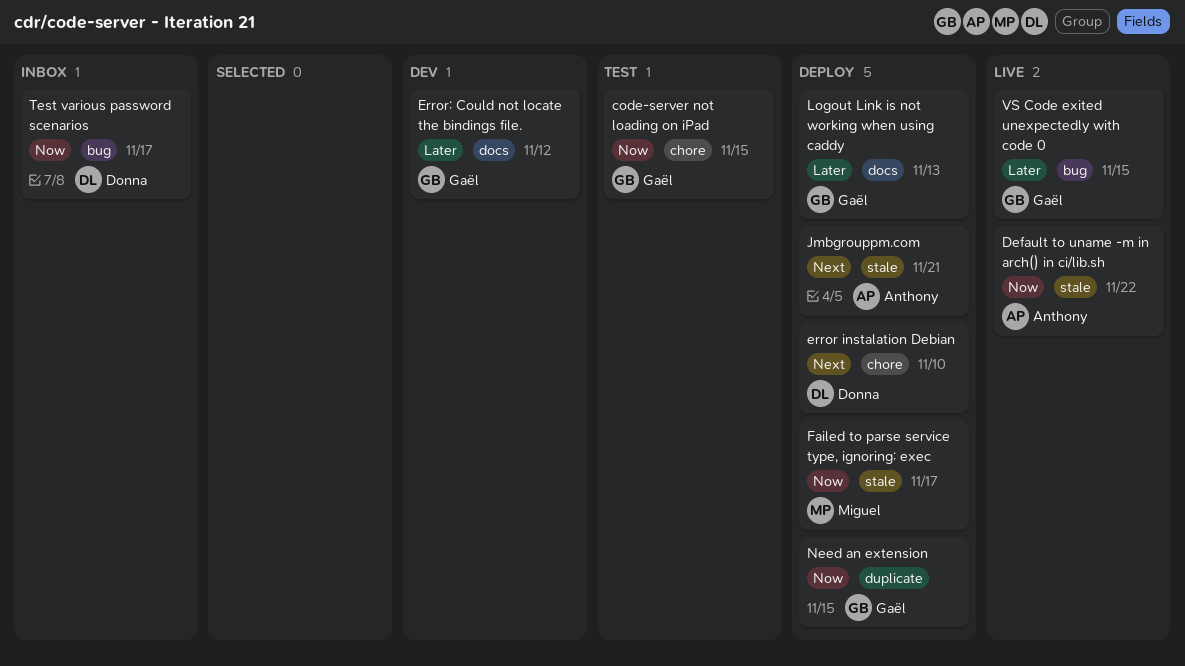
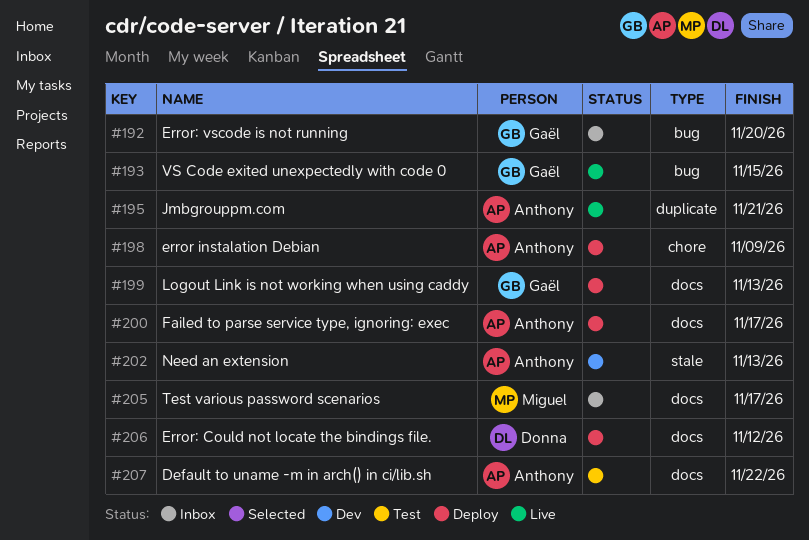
code-server not loading on iPad: present -> none
Default to uname -m in arch() in ci/lib.sh, status: Live -> Test
Default to uname -m in arch() in ci/lib.sh, label: stale -> docs
error instalation Debian, owner: Donna -> Anthony
error instalation Debian, due: Nov 10 -> Nov 9
Error: Could not locate the bindings file., status: Dev -> Deploy
Error: Could not locate the bindings file., owner: Gaël -> Donna
Error: vscode is not running: none -> present
Failed to parse service type, ignoring: exec, owner: Miguel -> Anthony
Failed to parse service type, ignoring: exec, label: stale -> docs
Jmbgrouppm.com, status: Deploy -> Live
Jmbgrouppm.com, label: stale -> duplicate
Need an extension, status: Deploy -> Dev
Need an extension, owner: Gaël -> Anthony
Need an extension, label: duplicate -> stale
Need an extension, due: Nov 15 -> Nov 13
Test various password scenarios, owner: Donna -> Miguel
Test various password scenarios, label: bug -> docs

